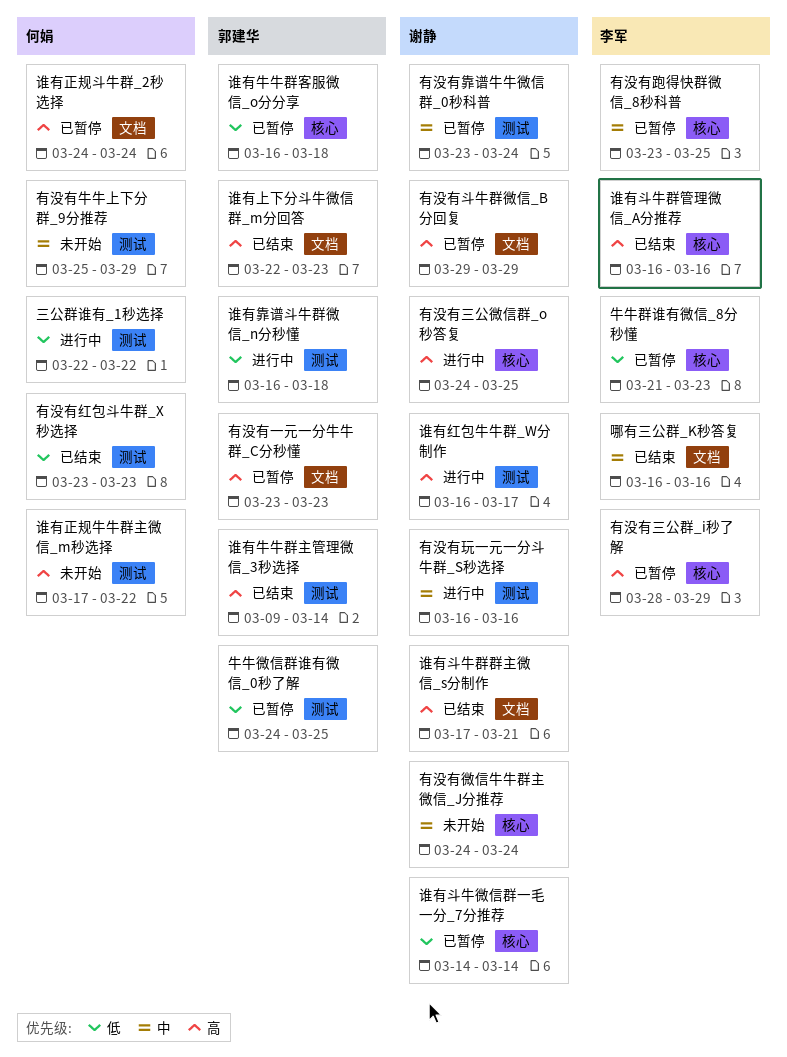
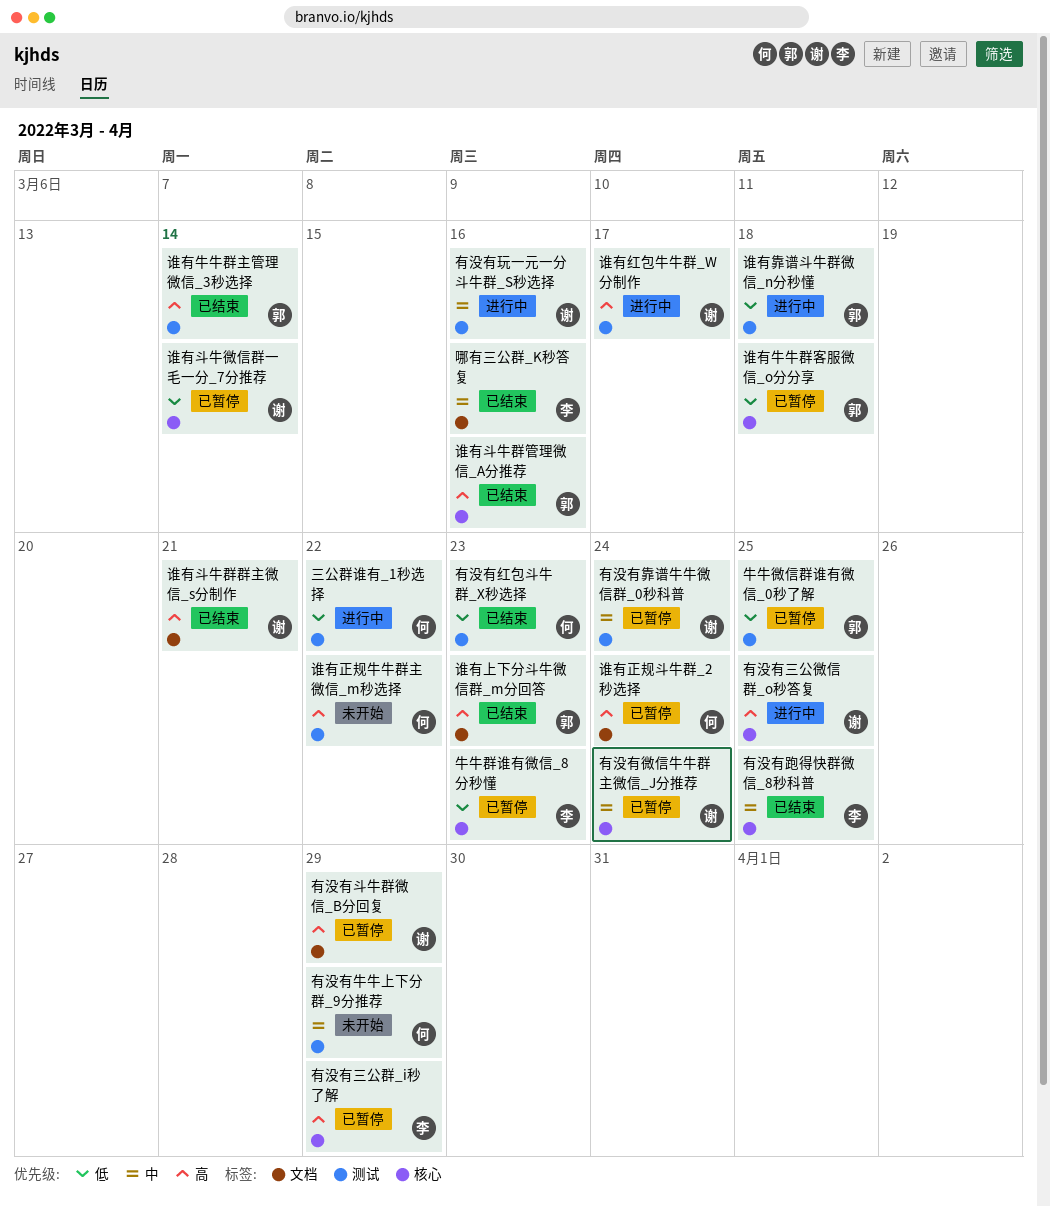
有没有一元一分牛牛群_C分秒懂: present -> none
有没有微信牛牛群主微信_J分推荐, status: 未开始 -> 已暂停
有没有跑得快群微信_8秒科普, status: 已暂停 -> 已结束
谁有斗牛群管理微信_A分推荐, owner: 李军 -> 郭建华

